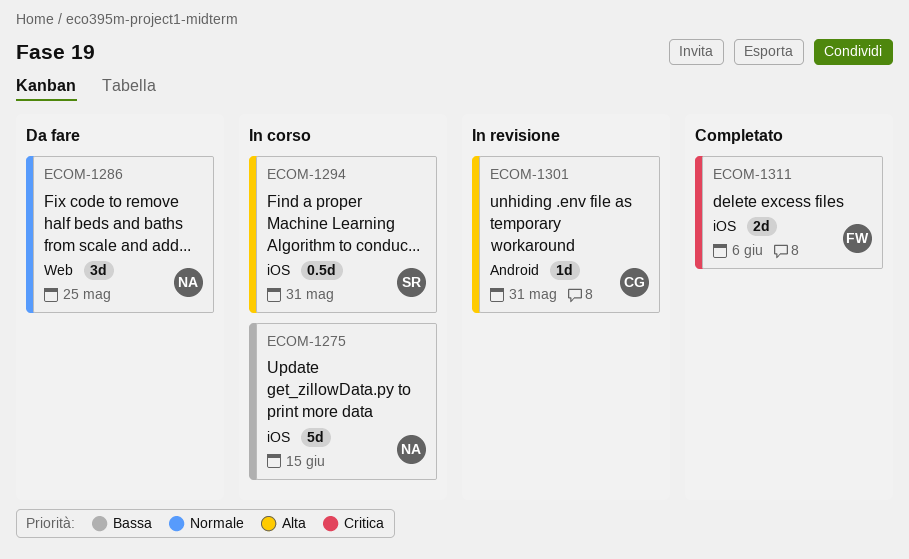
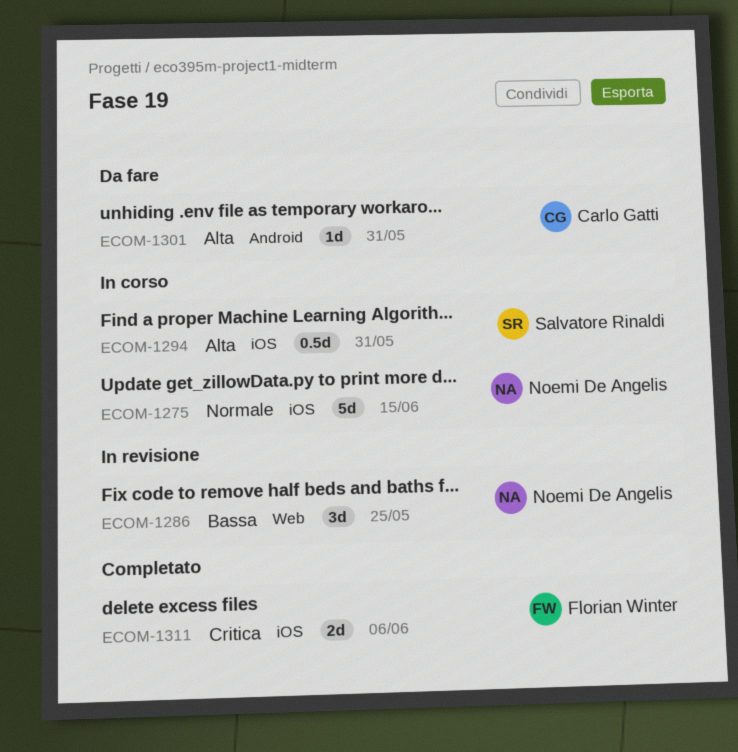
ECOM-1275, priority: Bassa -> Normale
ECOM-1286, status: Da fare -> In revisione
ECOM-1286, priority: Normale -> Bassa
ECOM-1301, status: In revisione -> Da fare

